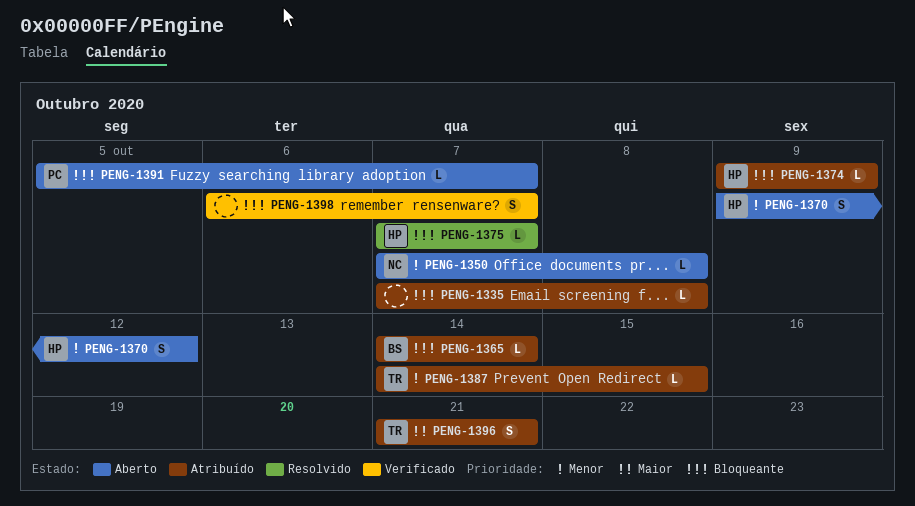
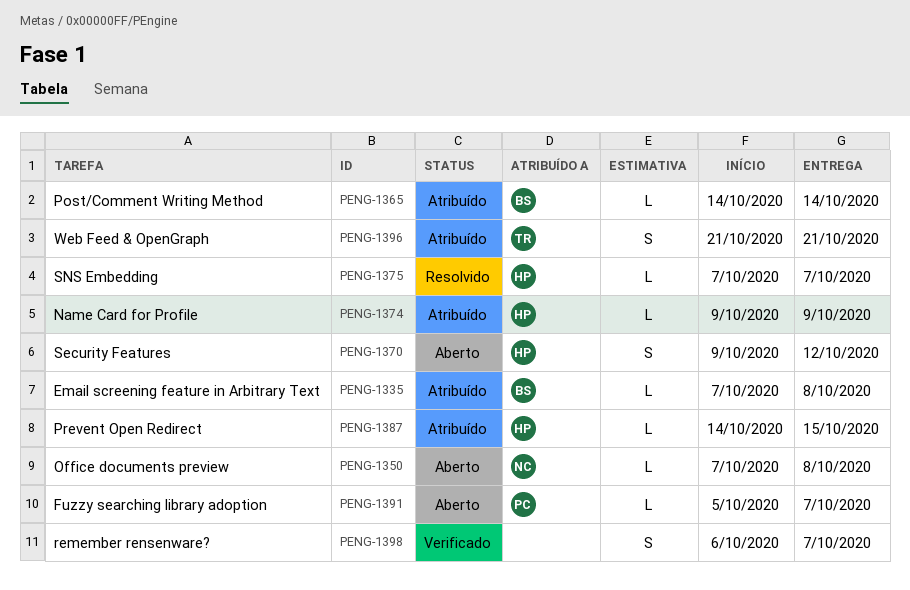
PENG-1335, owner: none -> BS
PENG-1387, owner: TR -> HP

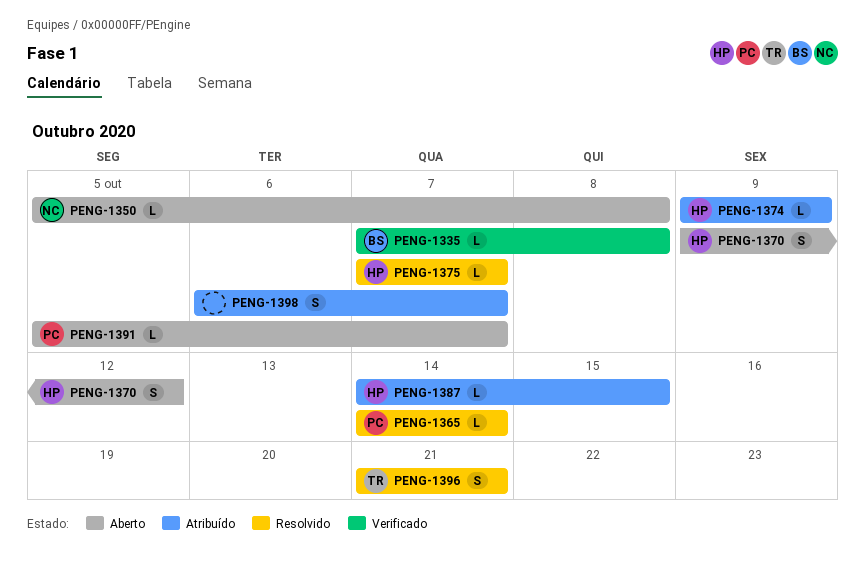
PENG-1335, status: Atribuído -> Verificado
PENG-1350, start: Oct 7 -> Oct 5
PENG-1365, status: Atribuído -> Resolvido
PENG-1365, owner: BS -> PC
PENG-1396, status: Atribuído -> Resolvido
PENG-1398, status: Verificado -> Atribuído

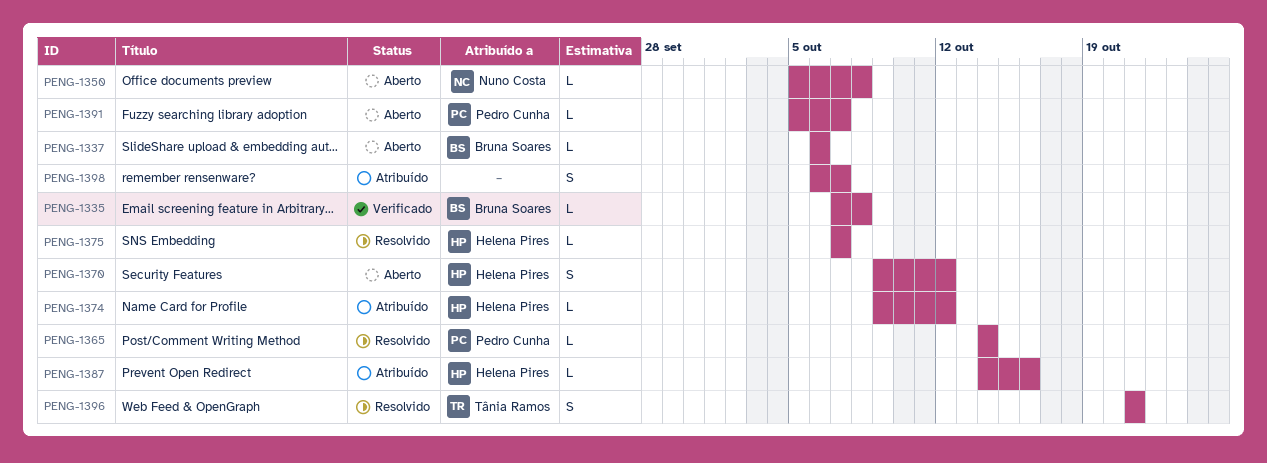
PENG-1337: none -> present
PENG-1374, due: Oct 9 -> Oct 12
PENG-1387, due: Oct 15 -> Oct 16

